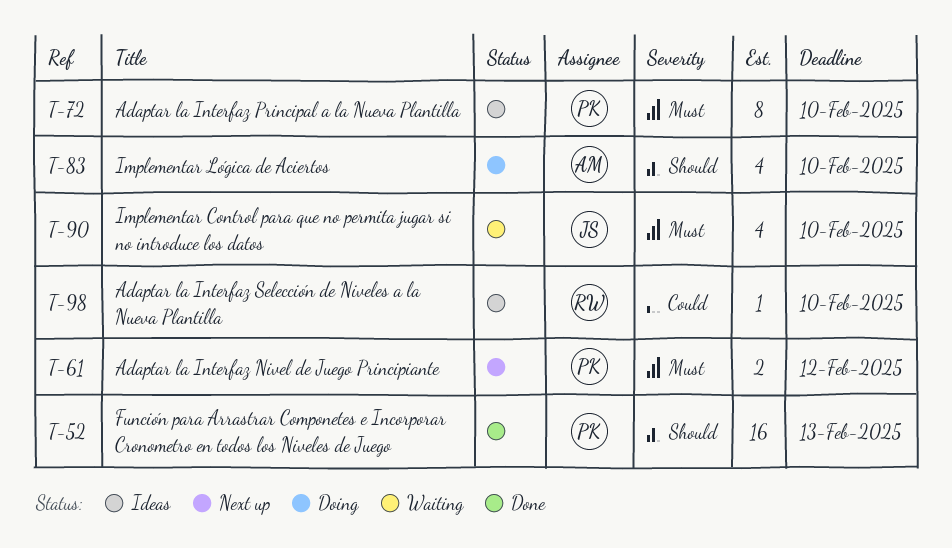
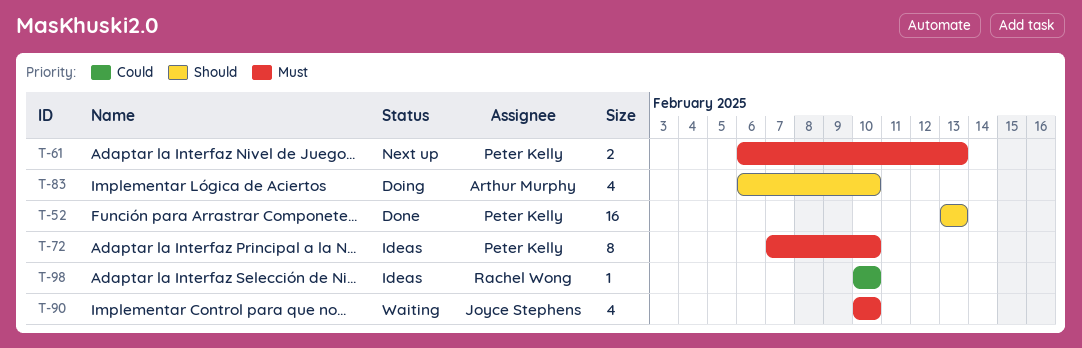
T-61, due: Feb 12 -> Feb 13

